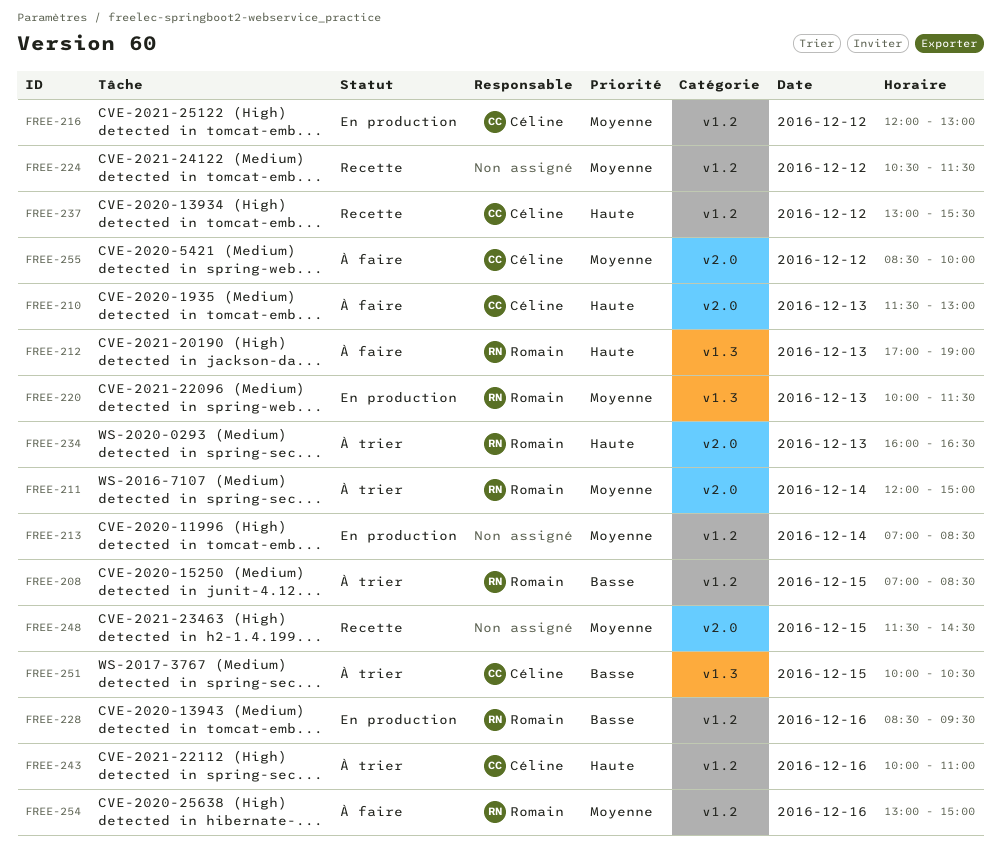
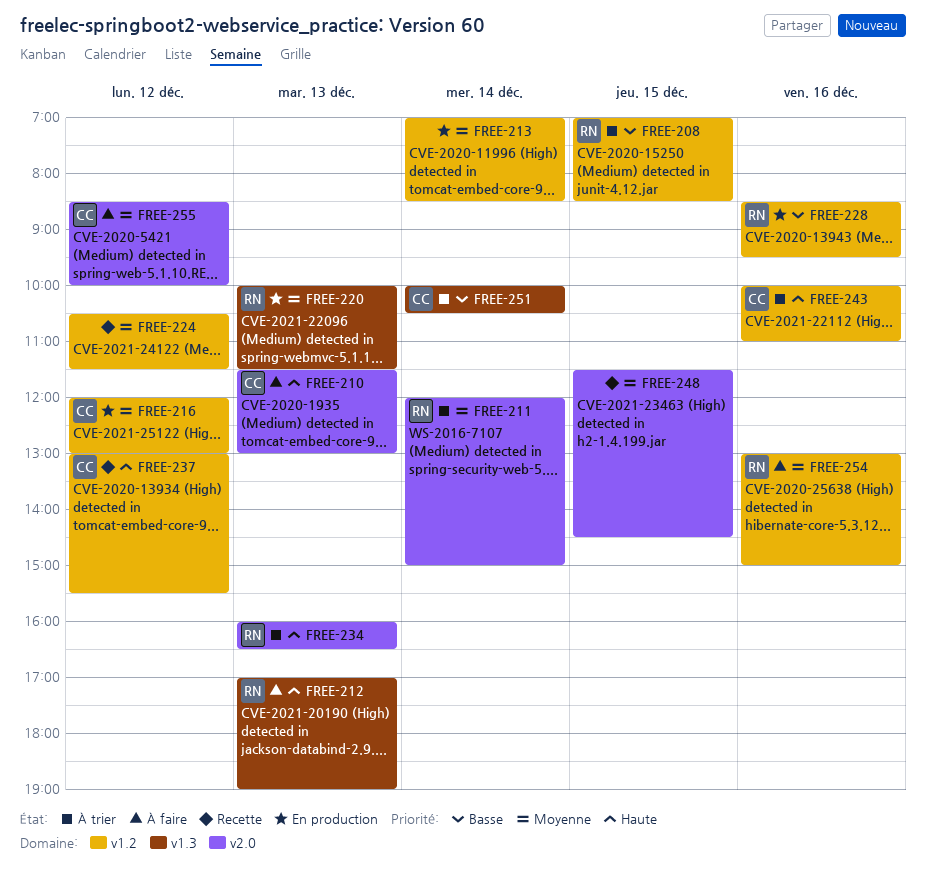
FREE-251, day: Dec 15 -> Dec 14

